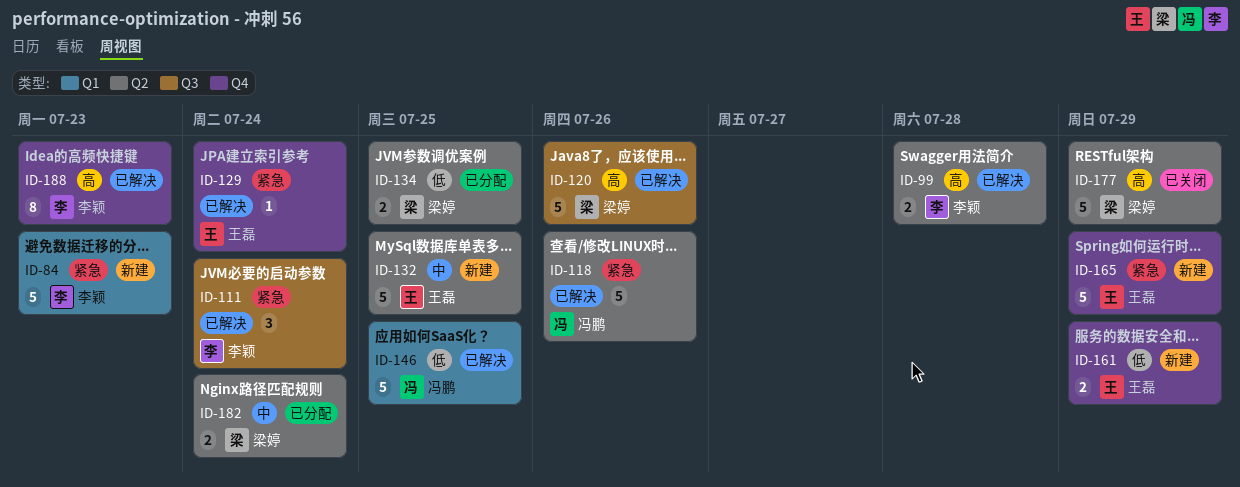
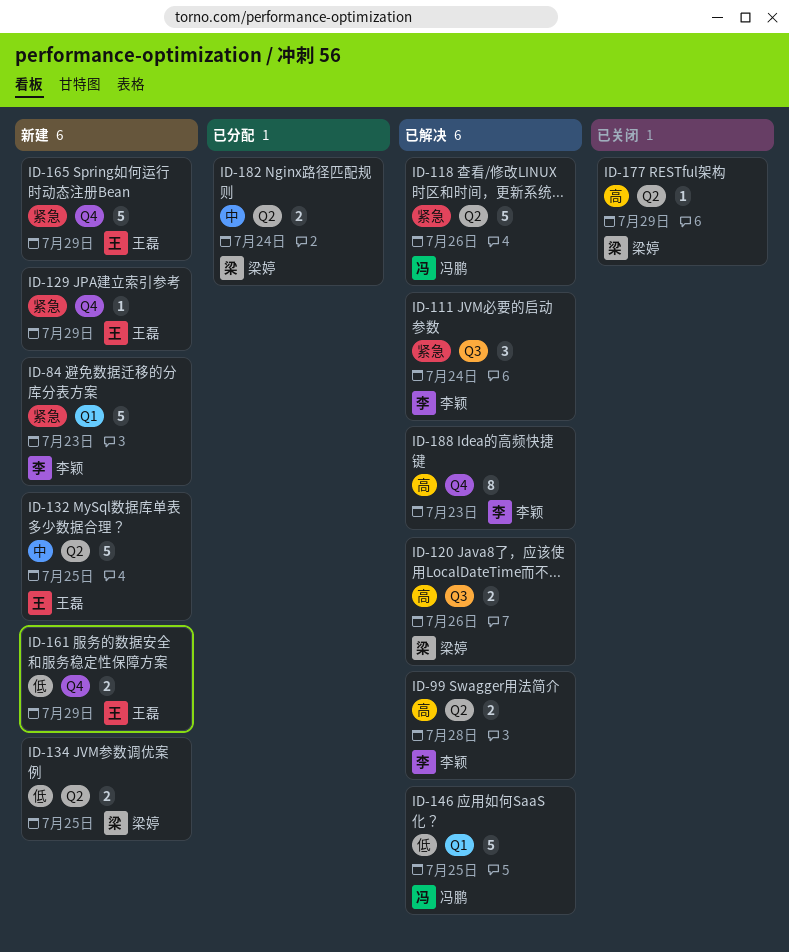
ID-120, estimate: 5 -> 2
ID-129, status: 已解决 -> 新建
ID-129, due: Jul 24 -> Jul 29
ID-134, status: 已分配 -> 新建
ID-177, estimate: 5 -> 1

